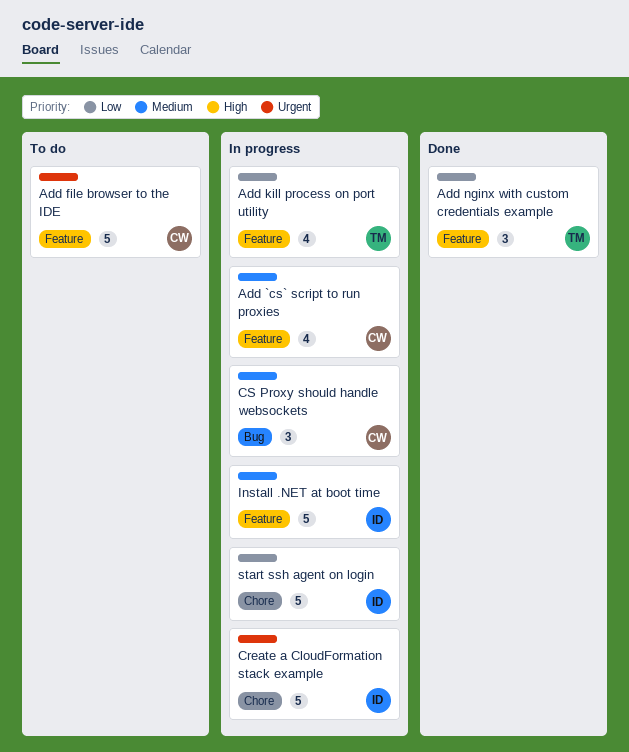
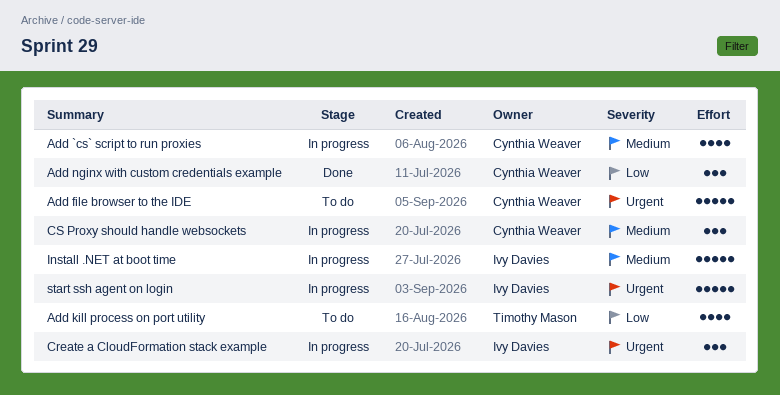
Add kill process on port utility, status: In progress -> To do
Add nginx with custom credentials example, owner: Timothy Mason -> Cynthia Weaver
Create a CloudFormation stack example, estimate: 5 -> 3
start ssh agent on login, priority: Low -> Urgent

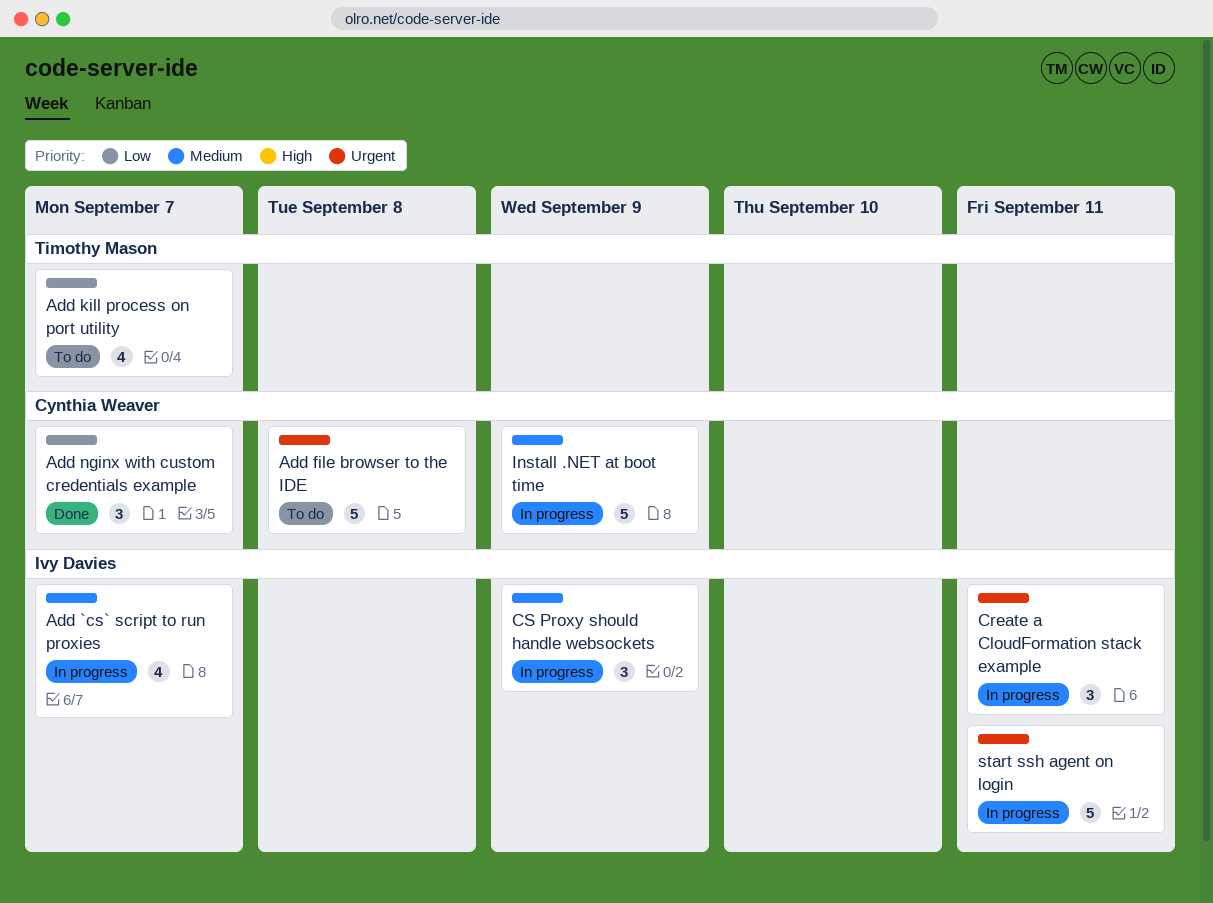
Add `cs` script to run proxies, owner: Cynthia Weaver -> Ivy Davies
CS Proxy should handle websockets, owner: Cynthia Weaver -> Ivy Davies
Install .NET at boot time, owner: Ivy Davies -> Cynthia Weaver

